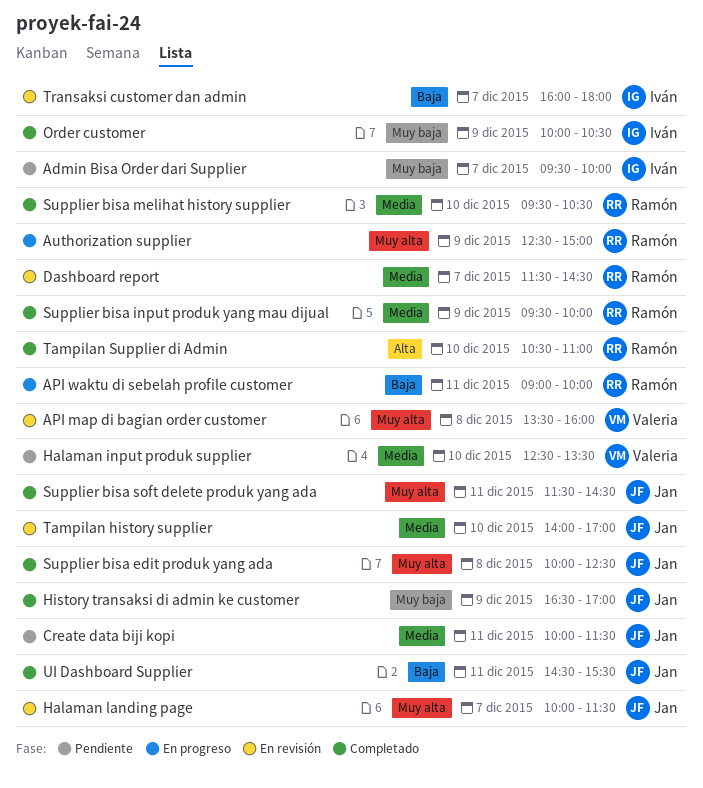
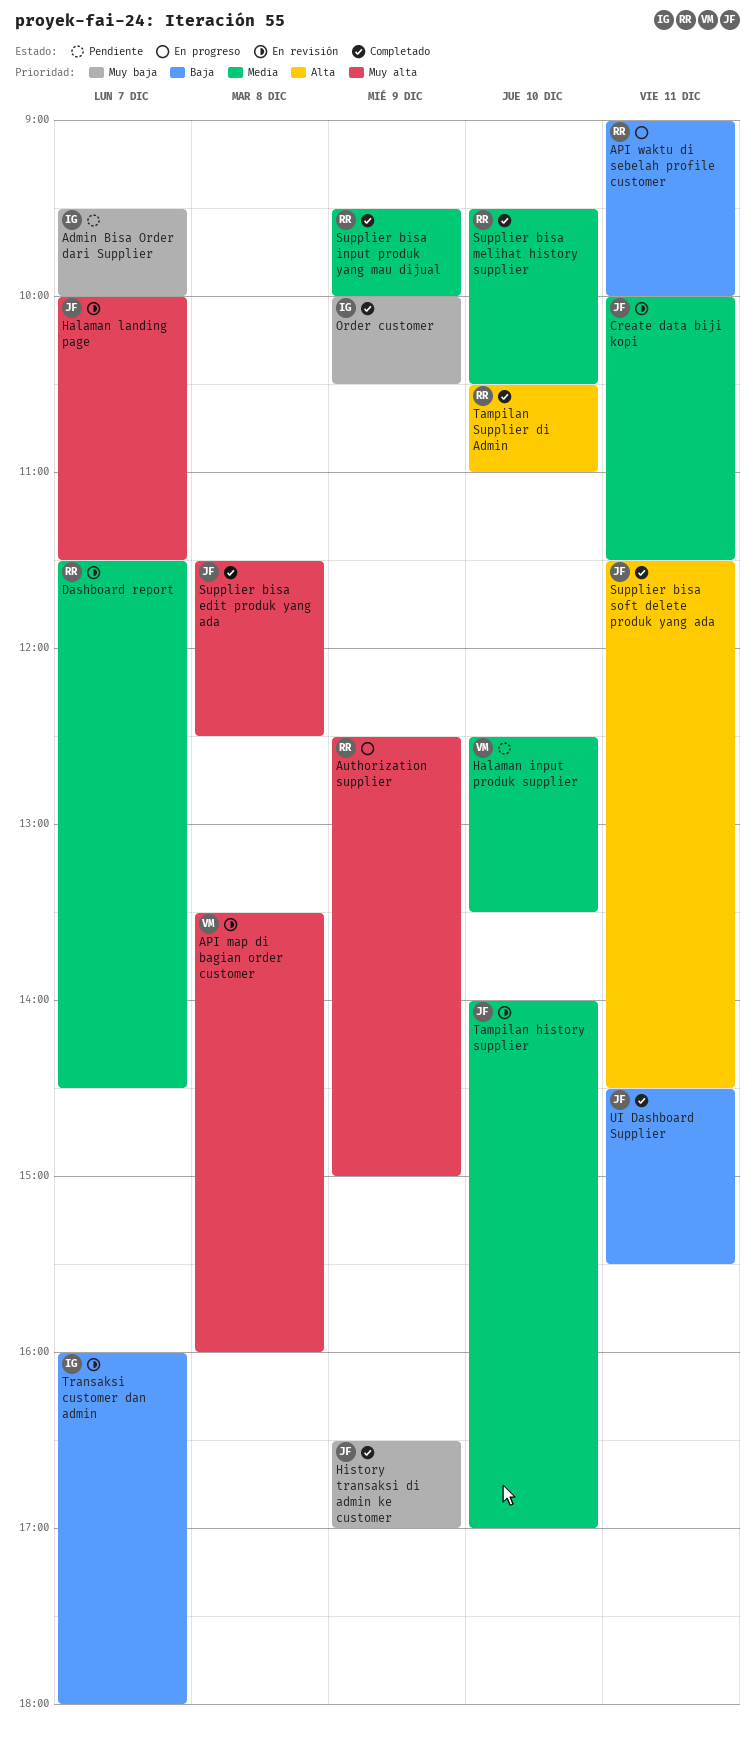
Create data biji kopi, status: Pendiente -> En revisión
Supplier bisa edit produk yang ada, begins: 10:00 -> 11:30
Supplier bisa soft delete produk yang ada, priority: Muy alta -> Alta

